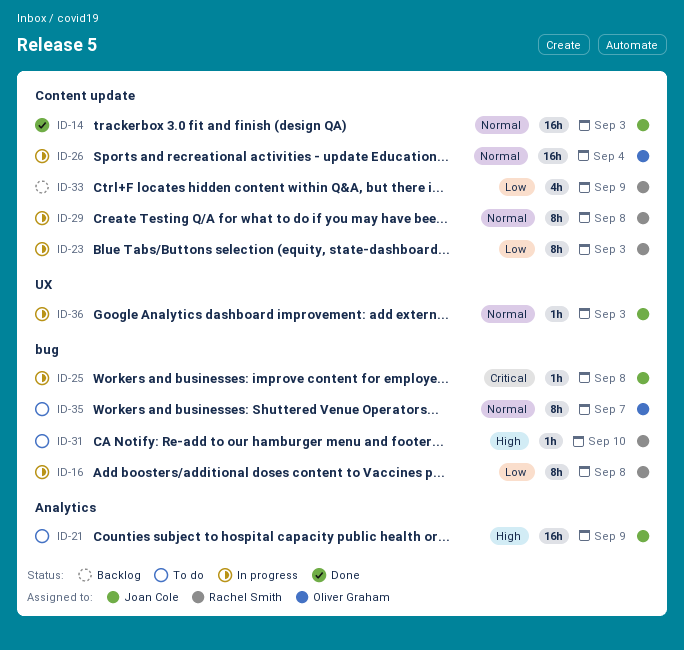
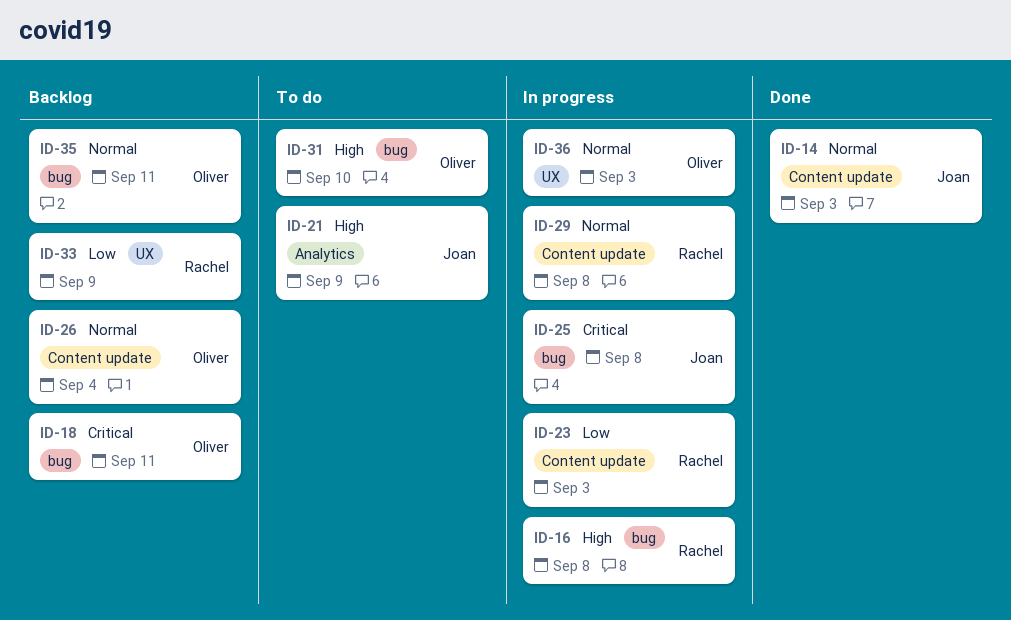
ID-16, priority: Low -> High
ID-18: none -> present
ID-26, status: In progress -> Backlog
ID-31, owner: Rachel Smith -> Oliver Graham
ID-33, label: Content update -> UX
ID-35, status: To do -> Backlog
ID-35, due: Sep 7 -> Sep 11
ID-36, owner: Joan Cole -> Oliver Graham

